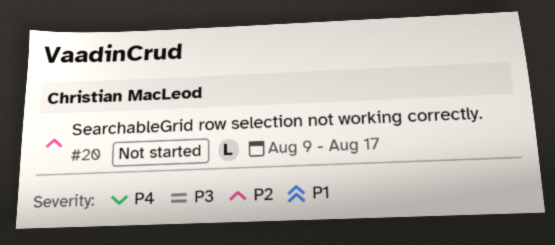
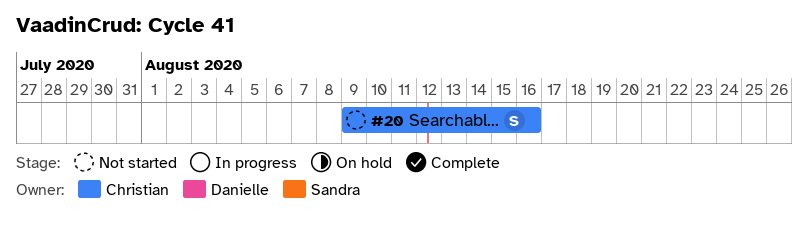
#20, estimate: L -> S
#20, due: Aug 17 -> Aug 16

